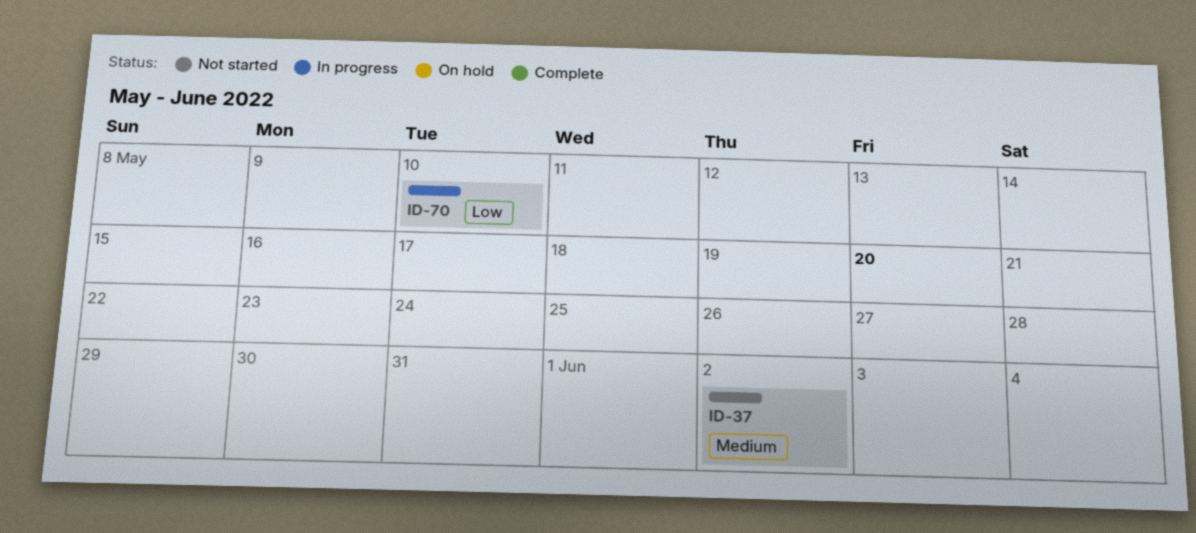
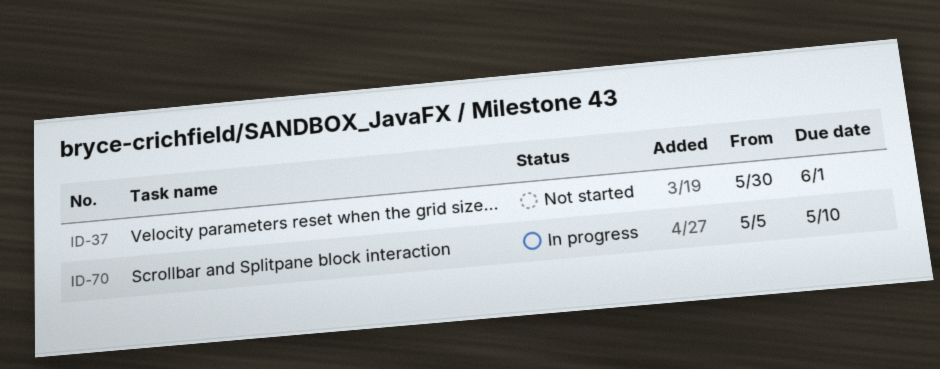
ID-37, due: Jun 2 -> Jun 1

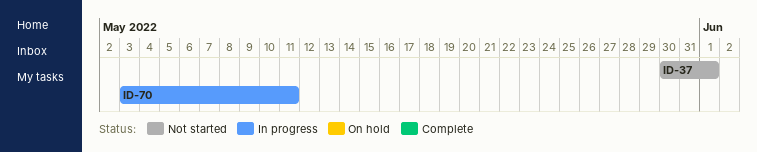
ID-70, start: May 5 -> May 3
ID-70, due: May 10 -> May 11

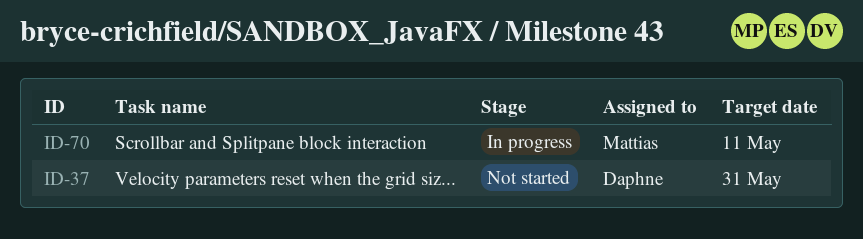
ID-37, due: Jun 1 -> May 31

